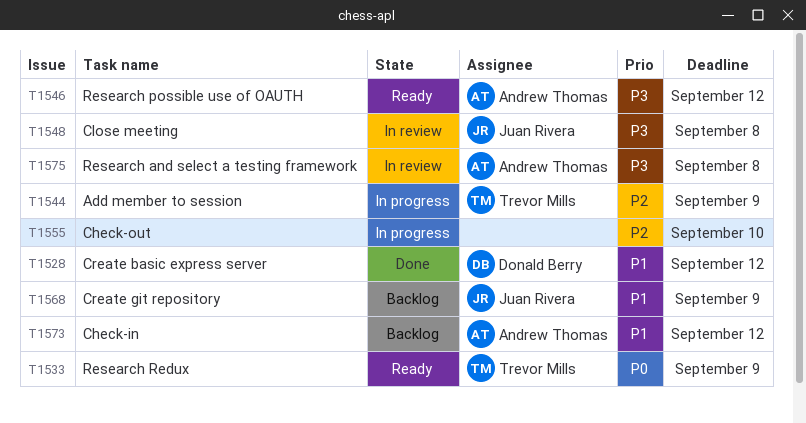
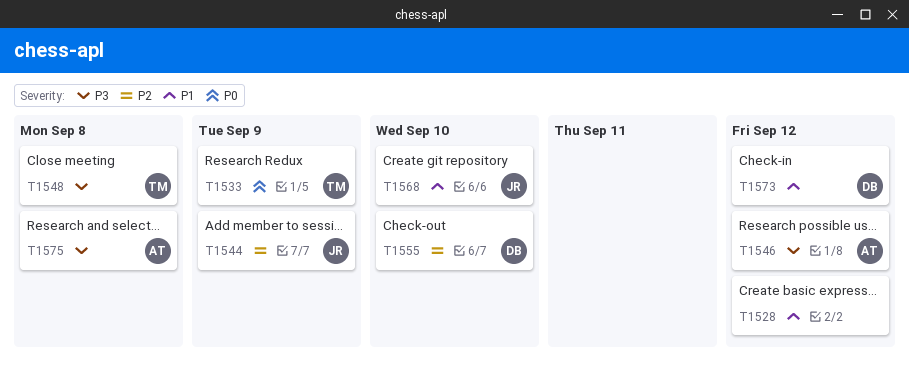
T1528, owner: Donald Berry -> none
T1544, owner: Trevor Mills -> Juan Rivera
T1548, owner: Juan Rivera -> Trevor Mills
T1555, owner: none -> Donald Berry
T1568, due: Sep 9 -> Sep 10
T1573, owner: Andrew Thomas -> Donald Berry

